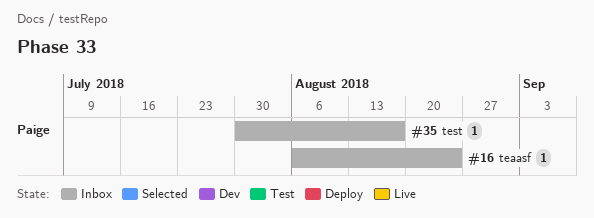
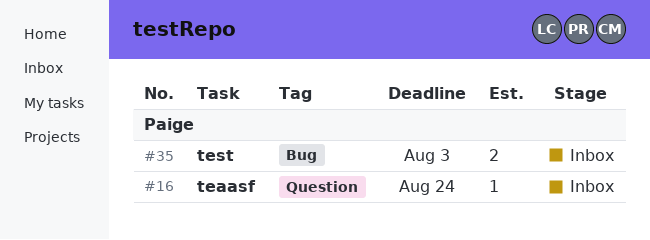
#35, estimate: 1 -> 2
#35, due: Aug 17 -> Aug 3

